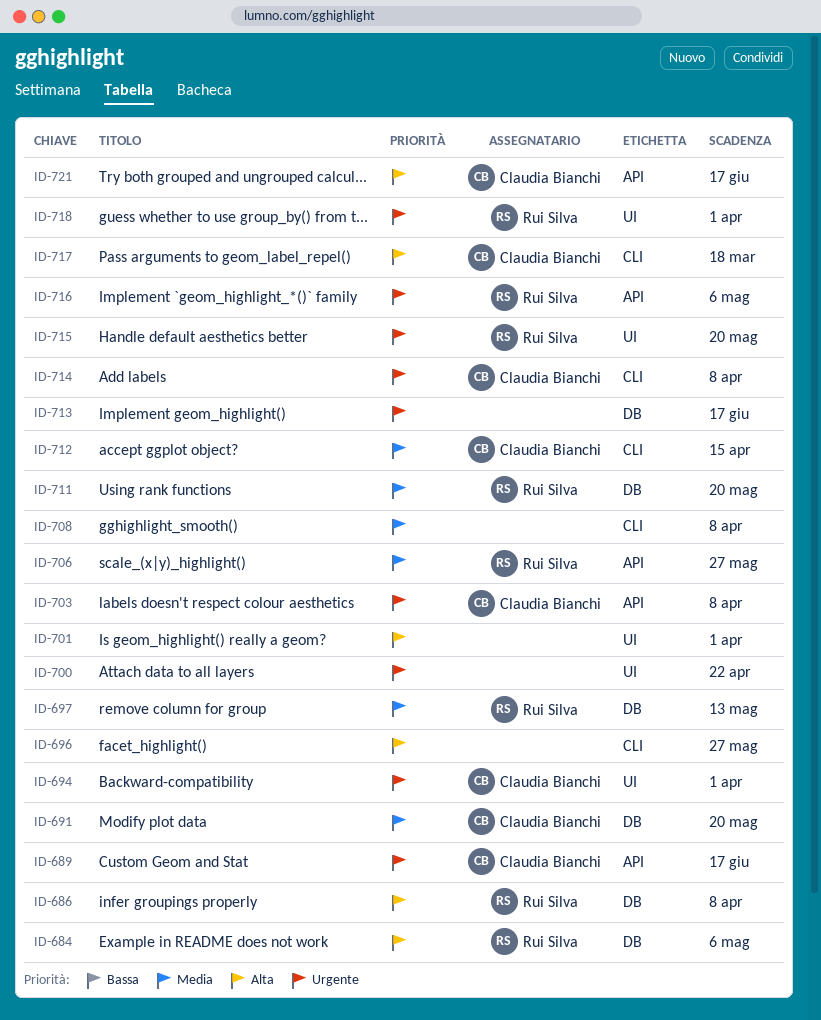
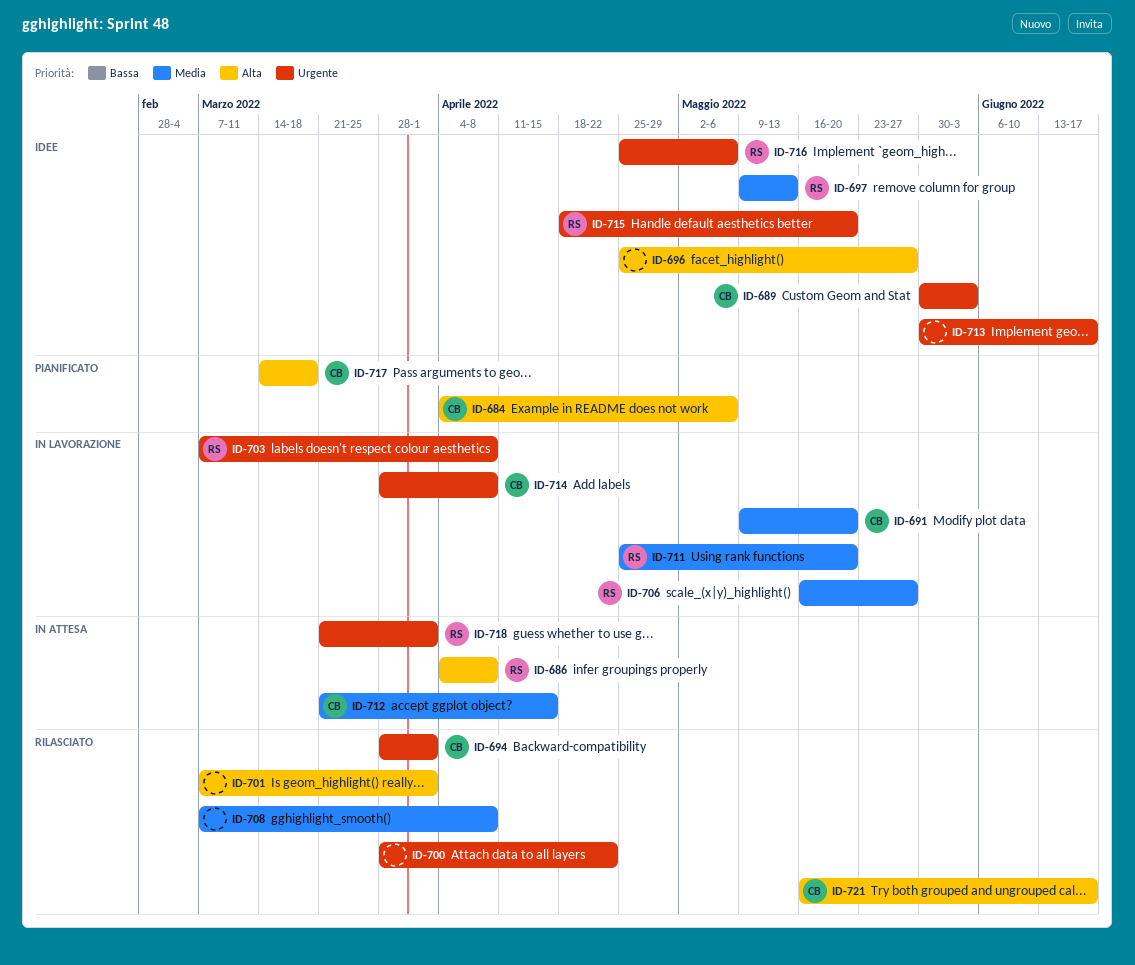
ID-684, owner: Rui Silva -> Claudia Bianchi
ID-689, due: Jun 17 -> Jun 3
ID-703, owner: Claudia Bianchi -> Rui Silva

